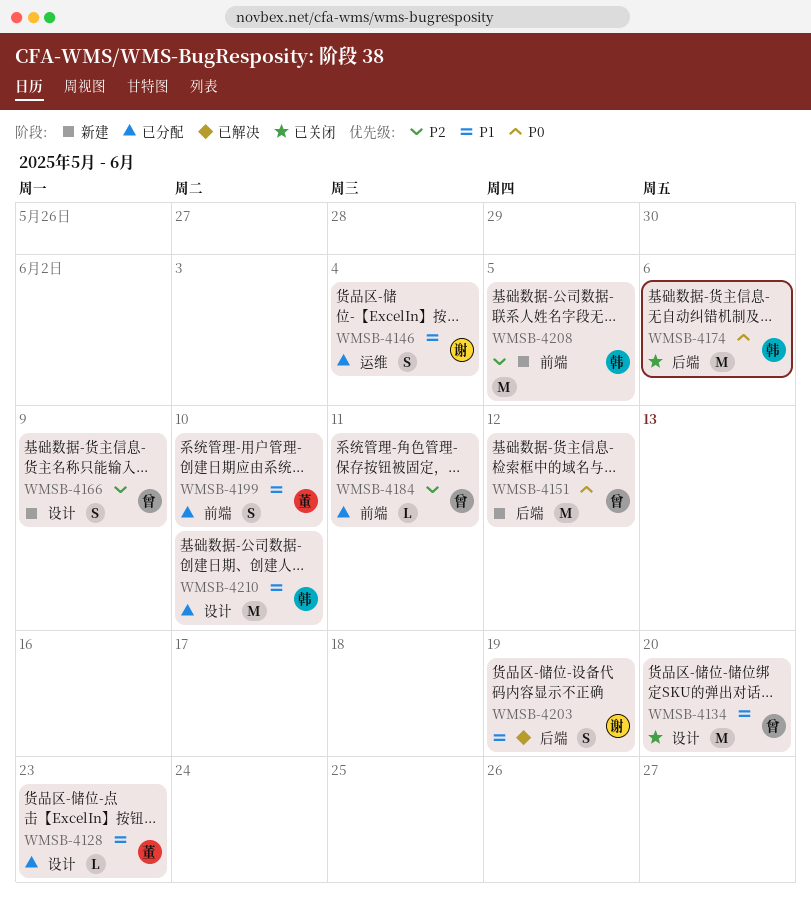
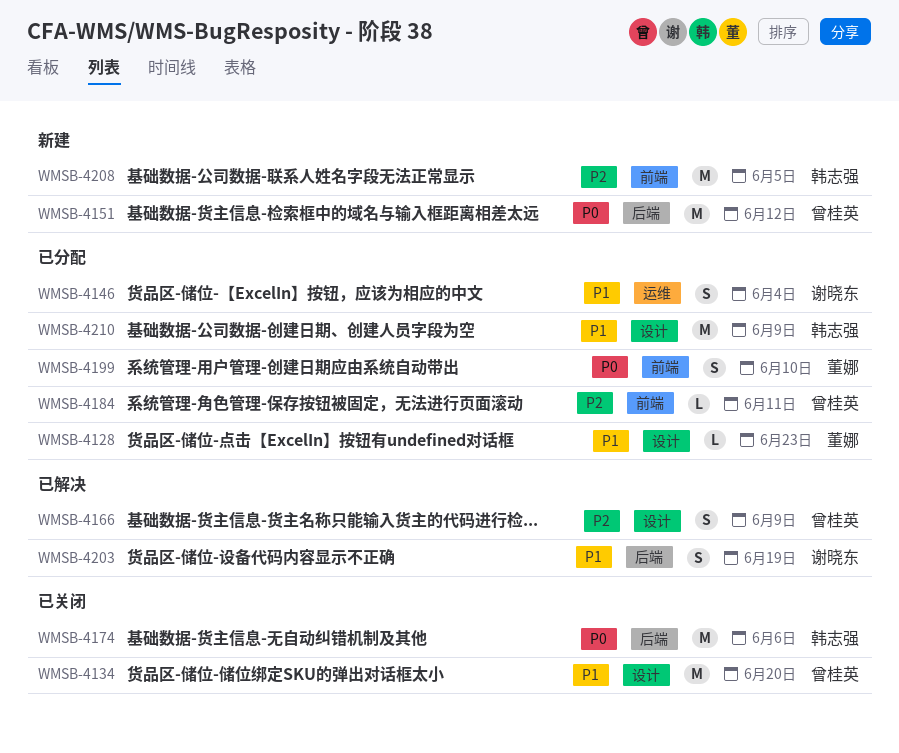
WMSB-4166, status: 新建 -> 已解决
WMSB-4199, priority: P1 -> P0
WMSB-4210, due: Jun 10 -> Jun 9

